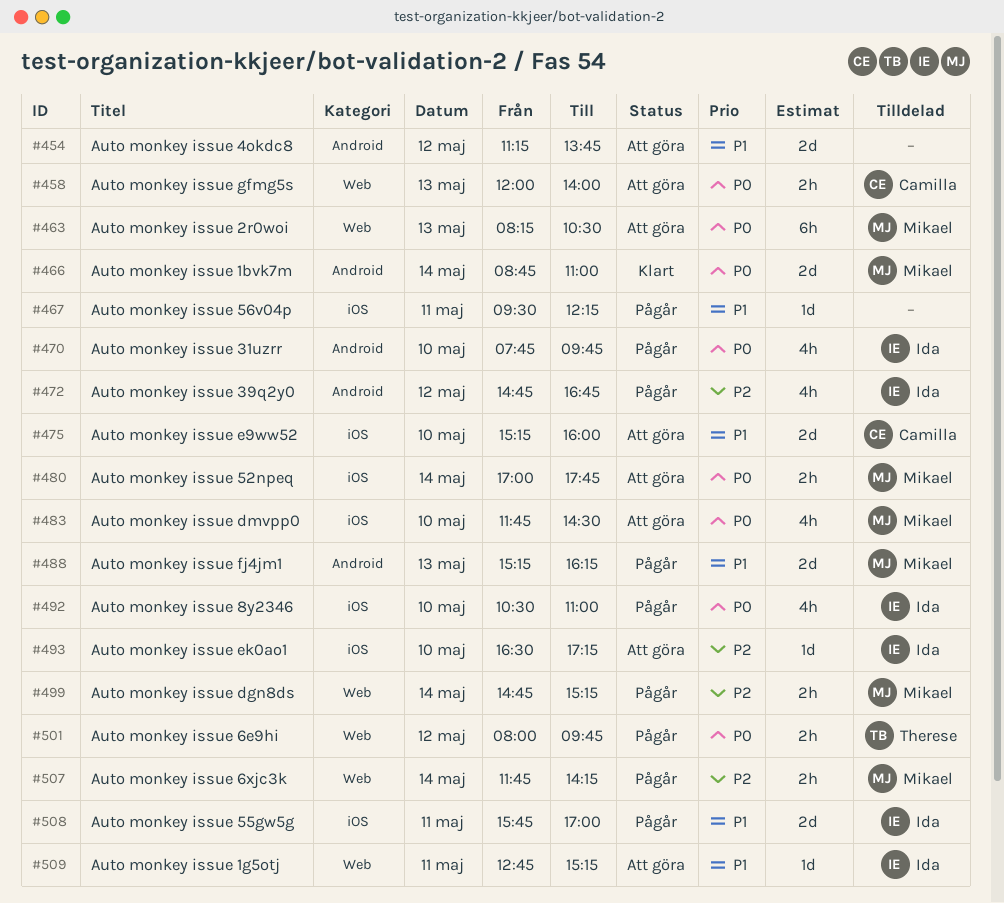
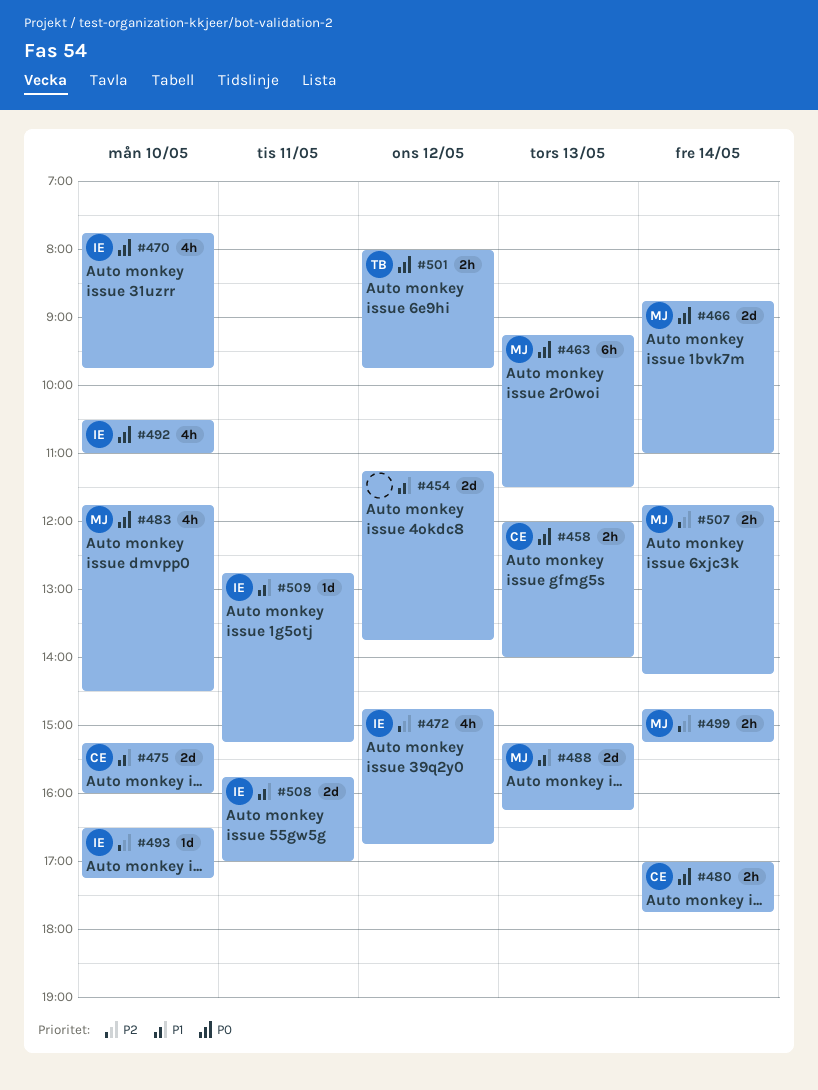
#463, begins: 08:15 -> 09:15
#463, ends: 10:30 -> 11:30
#467: present -> none
#480, owner: Mikael -> Camilla

